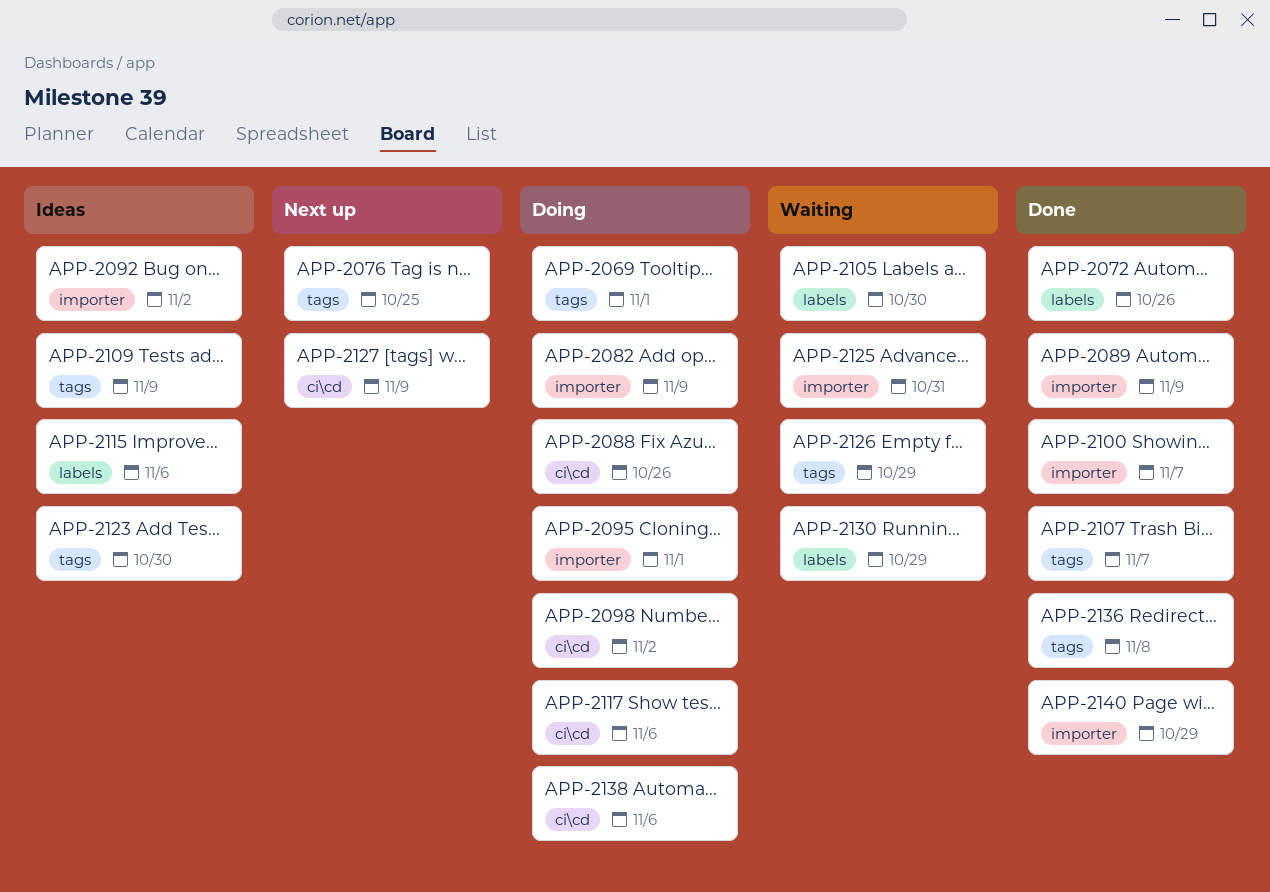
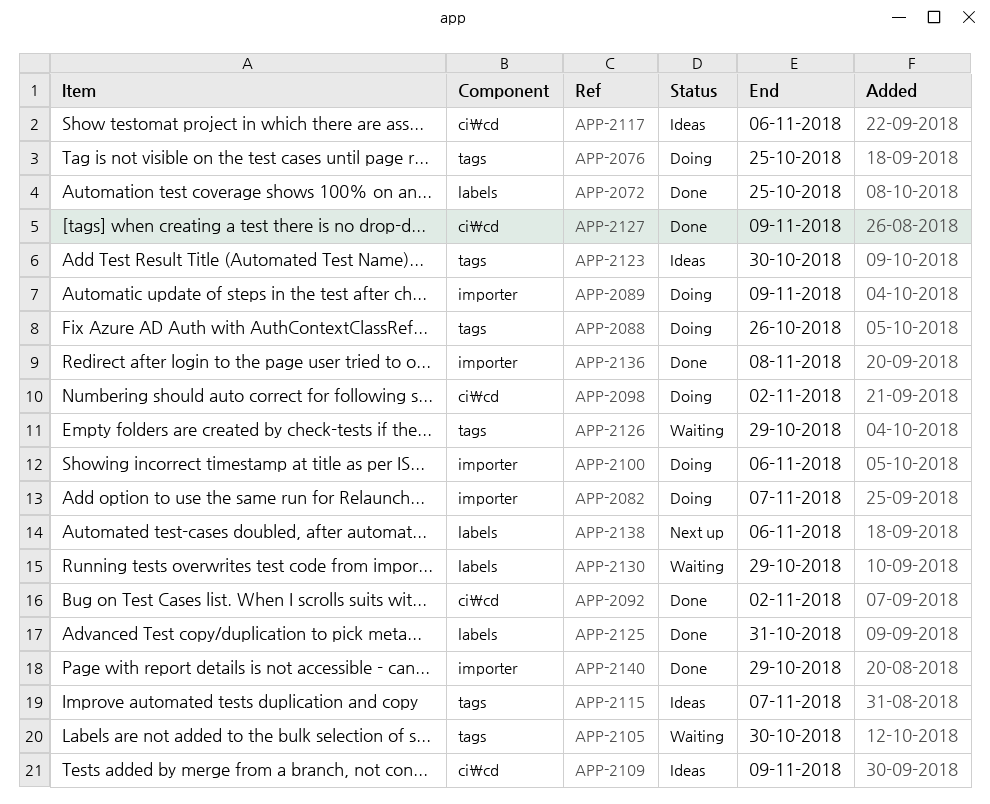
APP-2069: present -> none
APP-2072, due: Oct 26 -> Oct 25
APP-2076, status: Next up -> Doing
APP-2082, due: Nov 9 -> Nov 7
APP-2088, label: ci\cd -> tags
APP-2089, status: Done -> Doing
APP-2092, status: Ideas -> Done
APP-2092, label: importer -> ci\cd
APP-2095: present -> none
APP-2100, status: Done -> Doing
APP-2100, due: Nov 7 -> Nov 6
APP-2105, label: labels -> tags
APP-2107: present -> none
APP-2109, label: tags -> ci\cd
APP-2115, label: labels -> tags
APP-2115, due: Nov 6 -> Nov 7
APP-2117, status: Doing -> Ideas
APP-2125, status: Waiting -> Done
APP-2125, label: importer -> labels
APP-2127, status: Next up -> Done
APP-2136, label: tags -> importer
APP-2138, status: Doing -> Next up
APP-2138, label: ci\cd -> labels

